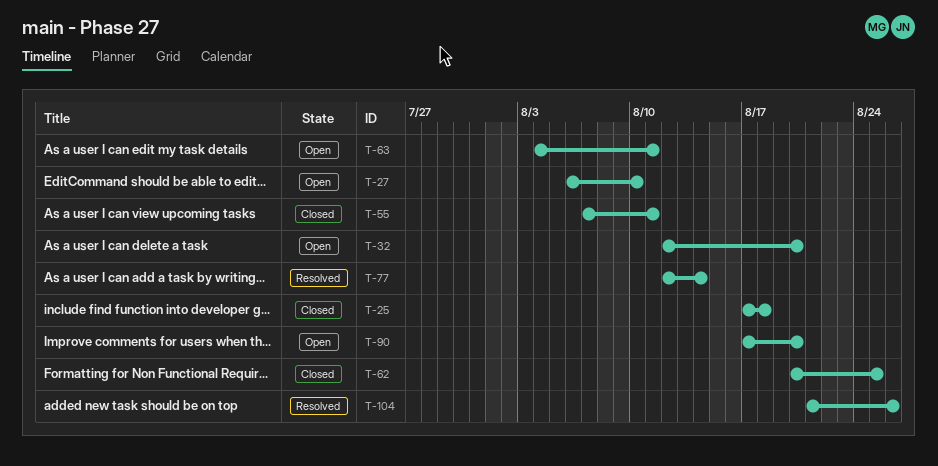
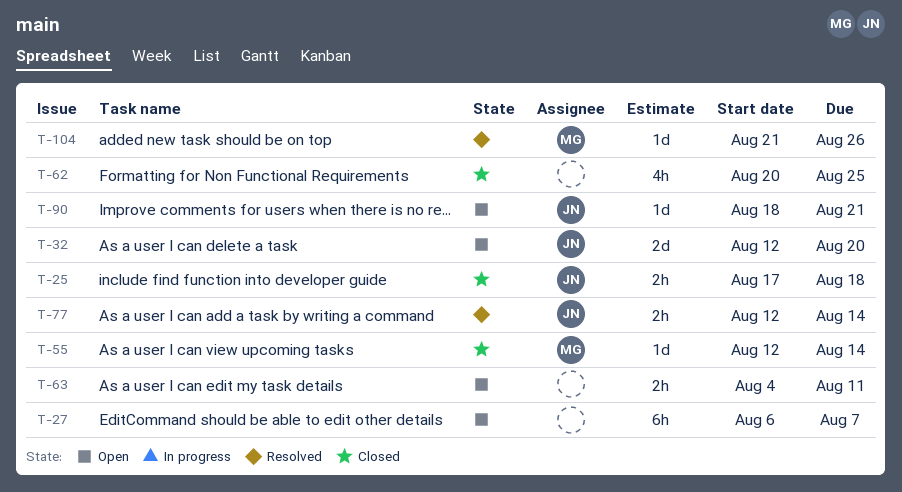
T-27, due: Aug 10 -> Aug 7
T-55, start: Aug 7 -> Aug 12
T-55, due: Aug 11 -> Aug 14
T-90, start: Aug 17 -> Aug 18
T-90, due: Aug 20 -> Aug 21

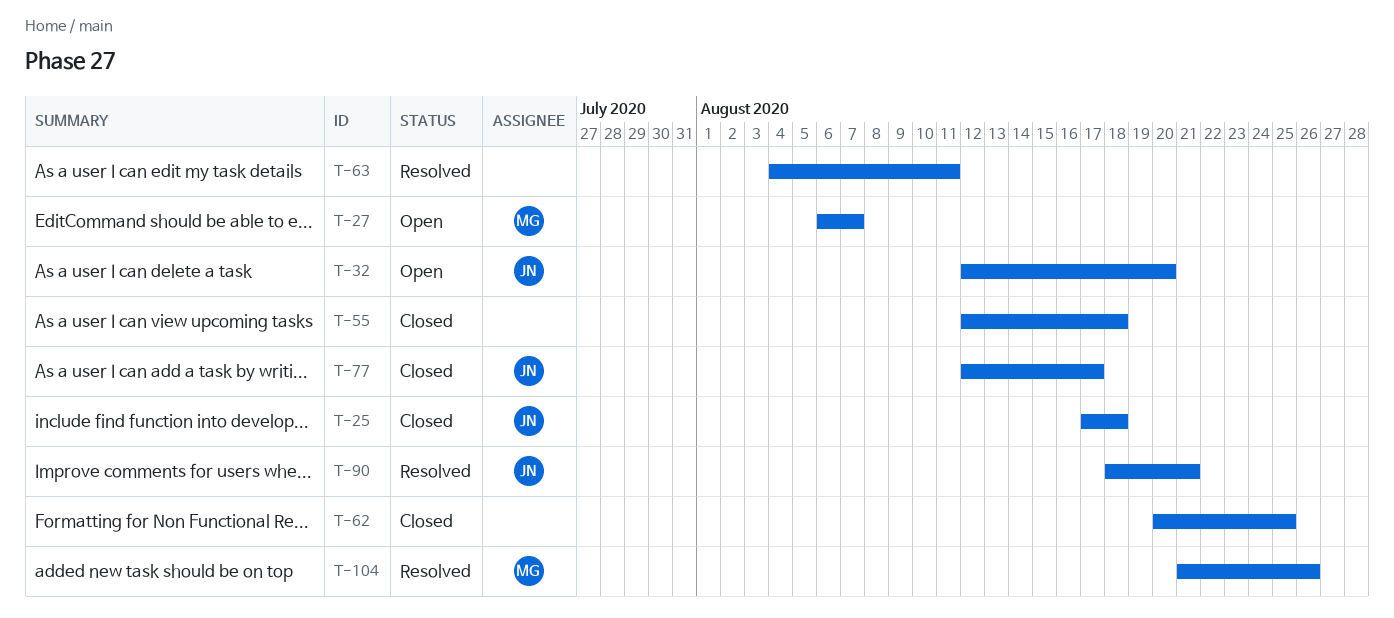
T-27, owner: none -> MG
T-55, owner: MG -> none
T-55, due: Aug 14 -> Aug 18
T-63, status: Open -> Resolved
T-77, status: Resolved -> Closed
T-77, due: Aug 14 -> Aug 17
T-90, status: Open -> Resolved

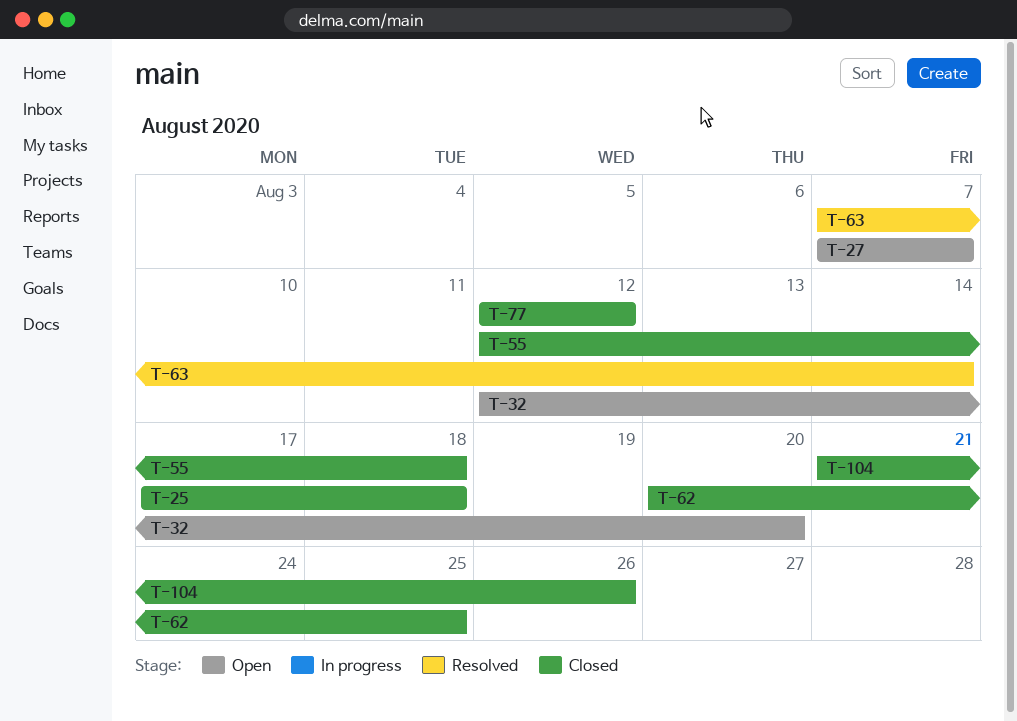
T-27, start: Aug 6 -> Aug 7
T-63, start: Aug 4 -> Aug 7
T-63, due: Aug 11 -> Aug 14
T-77, due: Aug 17 -> Aug 12
T-90: present -> none
T-104, status: Resolved -> Closed

